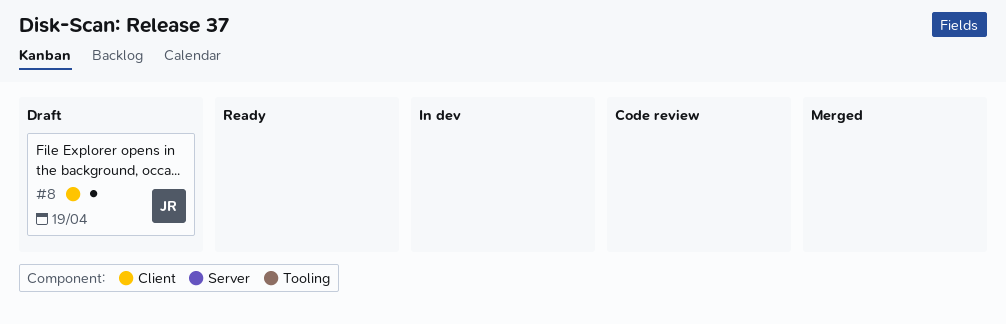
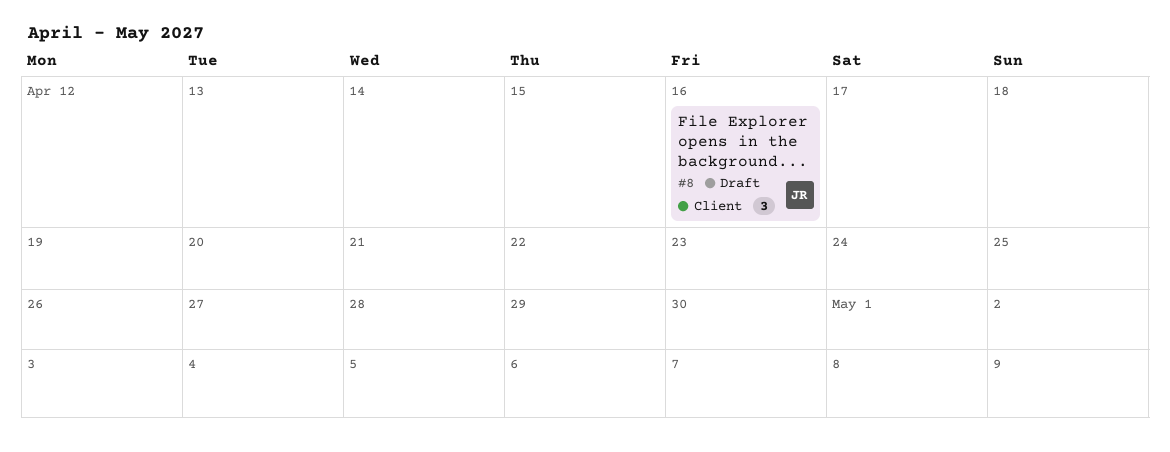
#8, estimate: 1 -> 3
#8, due: Apr 19 -> Apr 16

